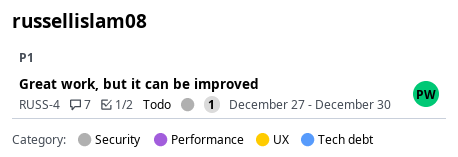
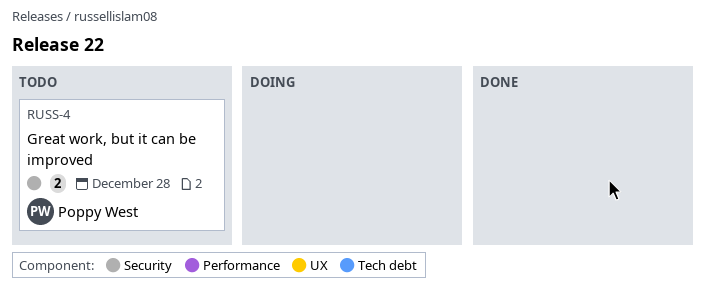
RUSS-4, estimate: 1 -> 2
RUSS-4, due: Dec 30 -> Dec 28

